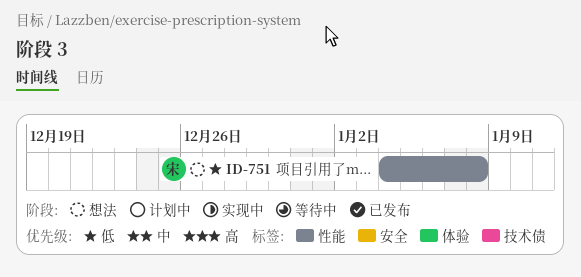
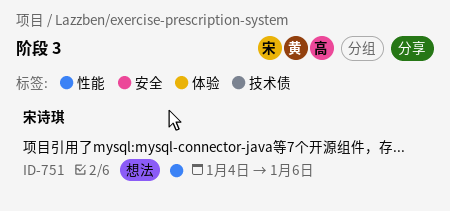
ID-751, due: Jan 8 -> Jan 6

